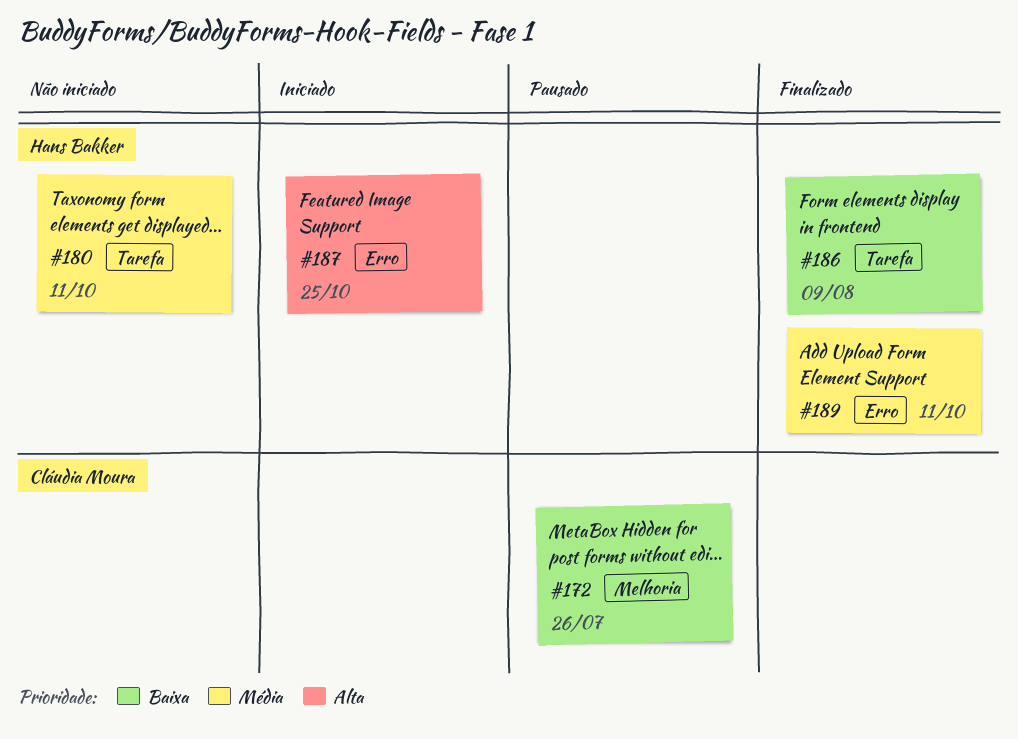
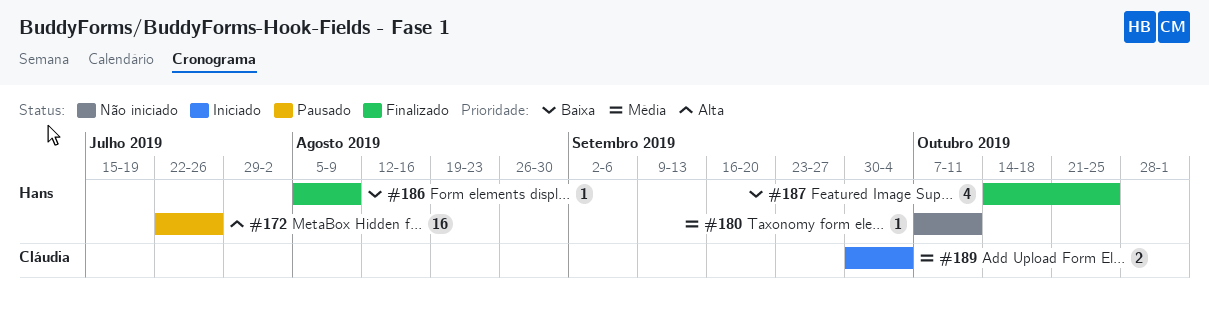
#172, owner: Cláudia Moura -> Hans Bakker
#172, priority: Baixa -> Alta
#187, status: Iniciado -> Finalizado
#187, priority: Alta -> Baixa
#189, status: Finalizado -> Iniciado
#189, owner: Hans Bakker -> Cláudia Moura
#189, due: Oct 11 -> Oct 4

